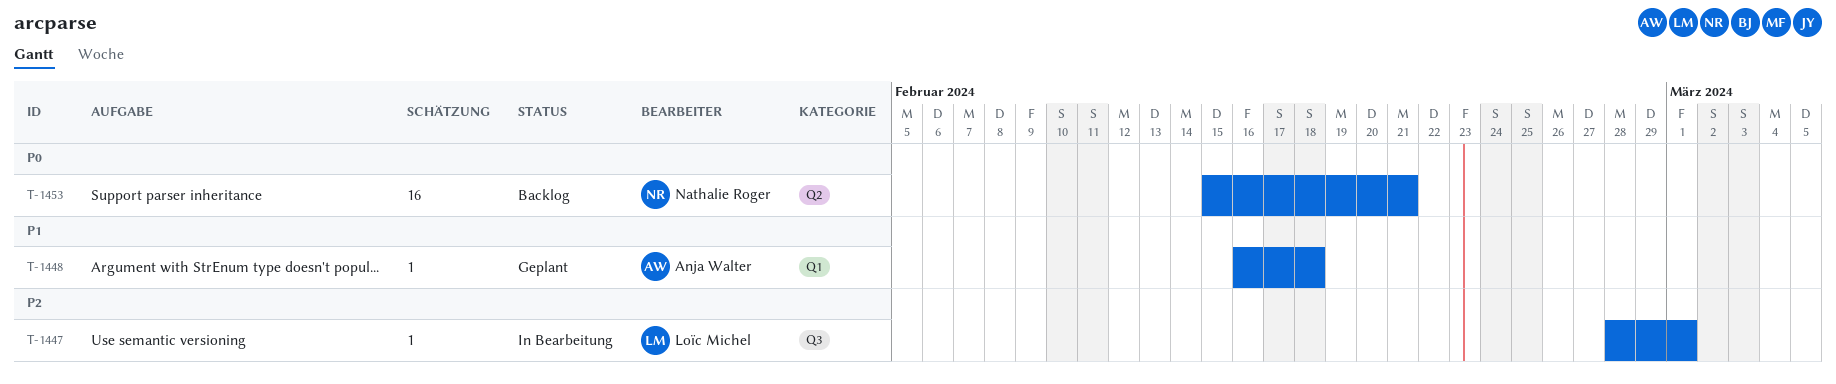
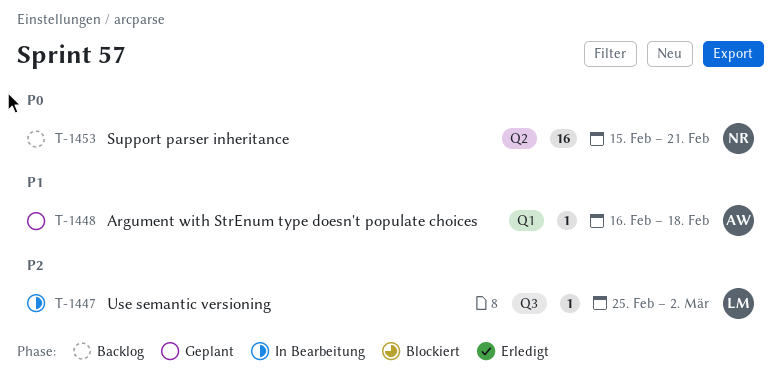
T-1447, start: Feb 28 -> Feb 25
T-1447, due: Mar 1 -> Mar 2

